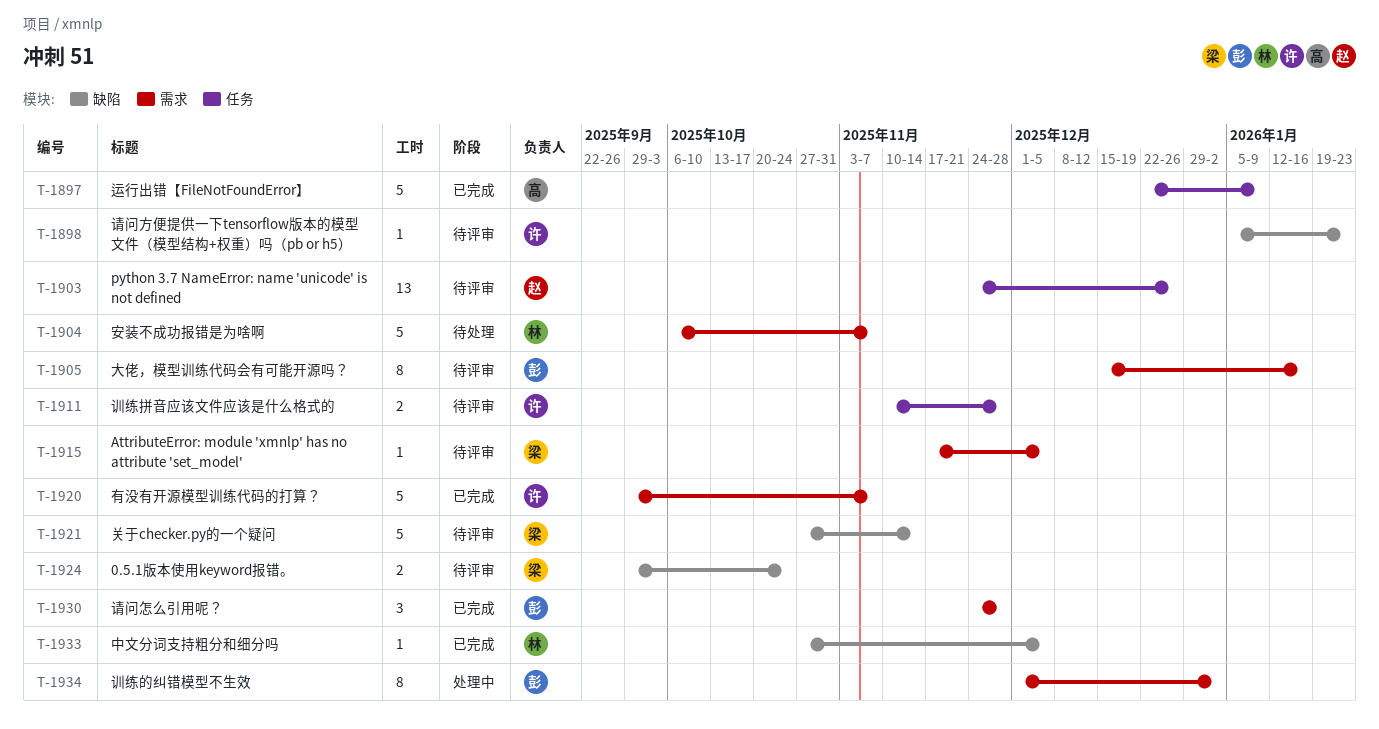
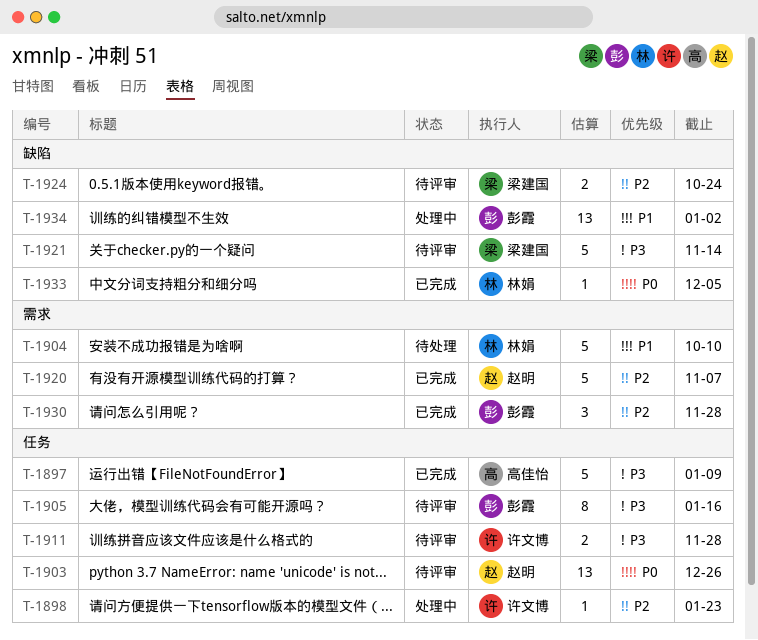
T-1898, status: 待评审 -> 处理中
T-1898, label: 缺陷 -> 任务
T-1904, due: Nov 7 -> Oct 10
T-1905, label: 需求 -> 任务
T-1915: present -> none
T-1920, owner: 许文博 -> 赵明
T-1934, label: 需求 -> 缺陷
T-1934, estimate: 8 -> 13

